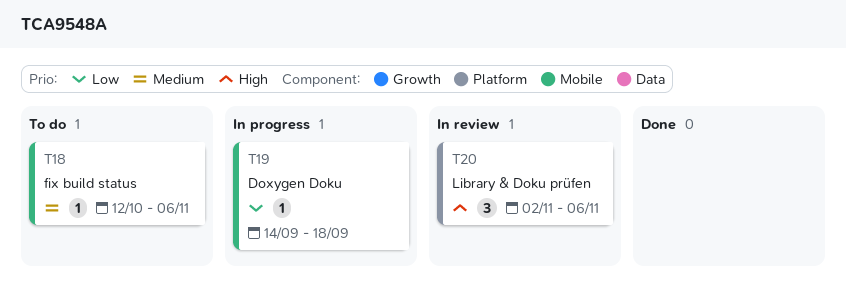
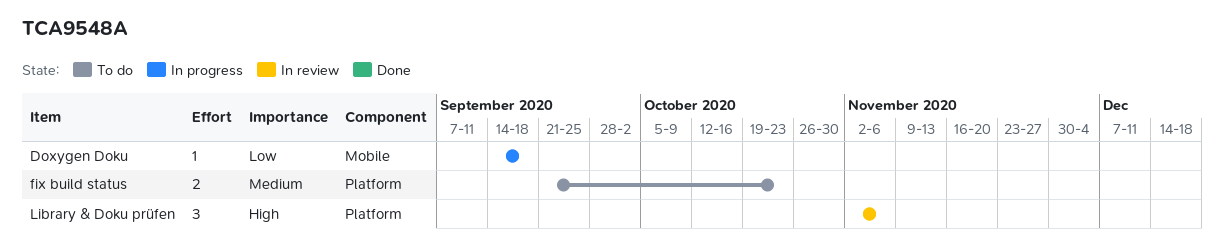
fix build status, label: Mobile -> Platform
fix build status, estimate: 1 -> 2
fix build status, start: Oct 12 -> Sep 21
fix build status, due: Nov 6 -> Oct 23

